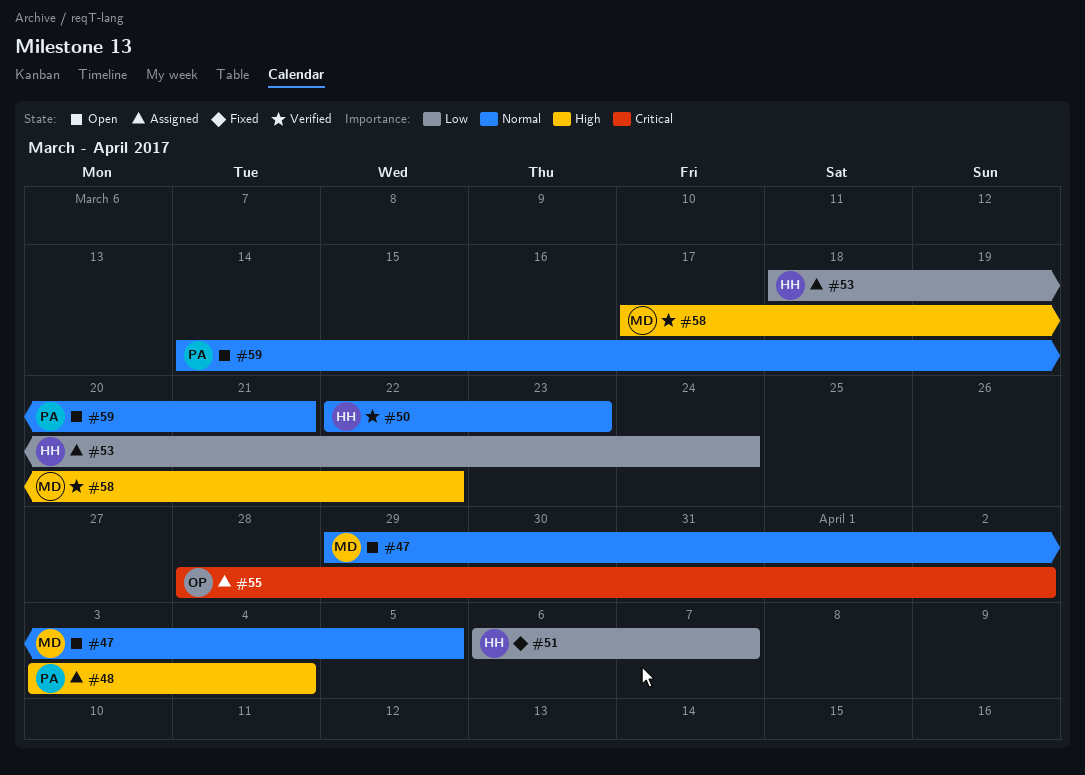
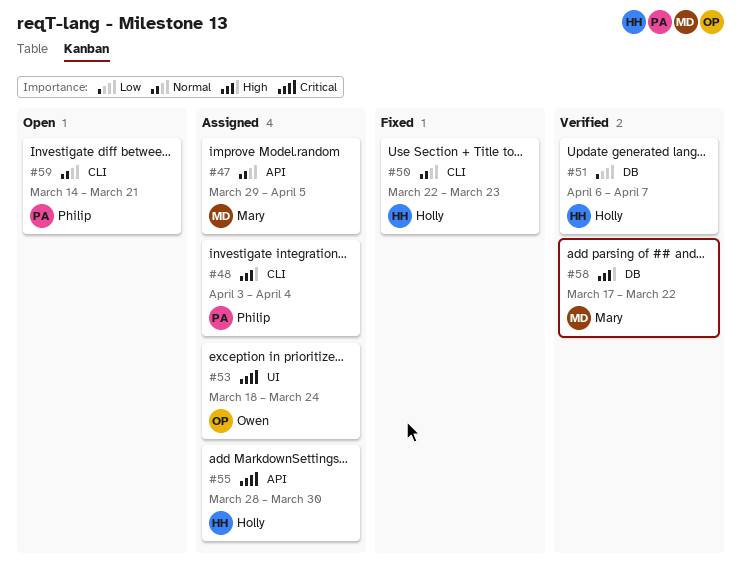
#47, status: Open -> Assigned
#50, status: Verified -> Fixed
#51, status: Fixed -> Verified
#53, owner: Holly -> Owen
#53, priority: Low -> Critical
#55, owner: Owen -> Holly
#55, due: Apr 2 -> Mar 30

